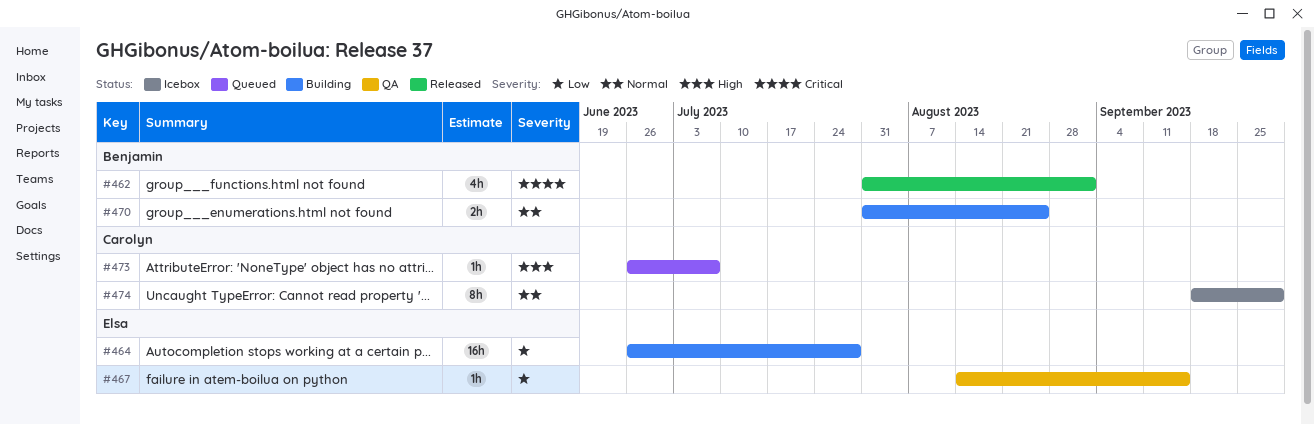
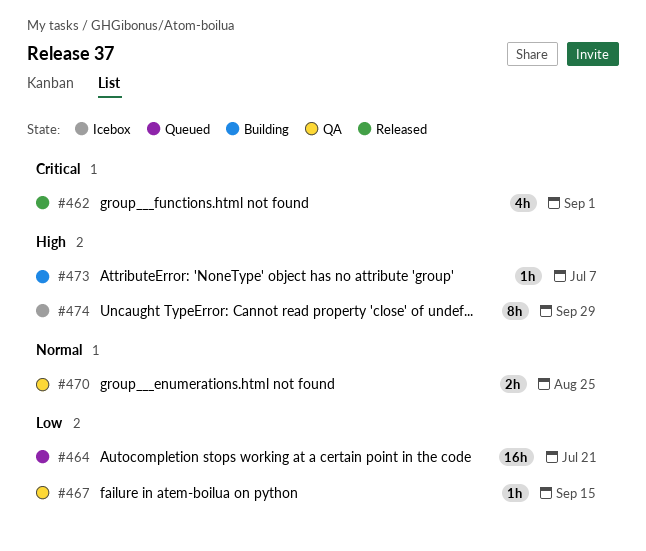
#464, status: Building -> Queued
#464, due: Jul 28 -> Jul 21
#470, status: Building -> QA
#473, status: Queued -> Building
#474, priority: Normal -> High

